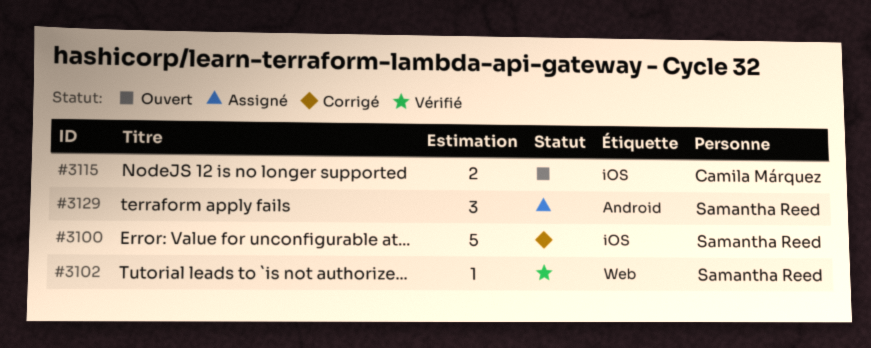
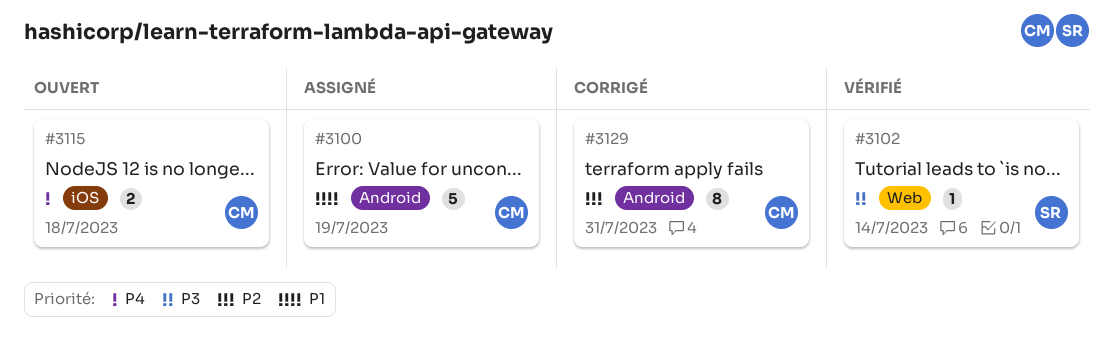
#3100, status: Corrigé -> Assigné
#3100, owner: Samantha Reed -> Camila Márquez
#3100, label: iOS -> Android
#3129, status: Assigné -> Corrigé
#3129, owner: Samantha Reed -> Camila Márquez
#3129, estimate: 3 -> 8

